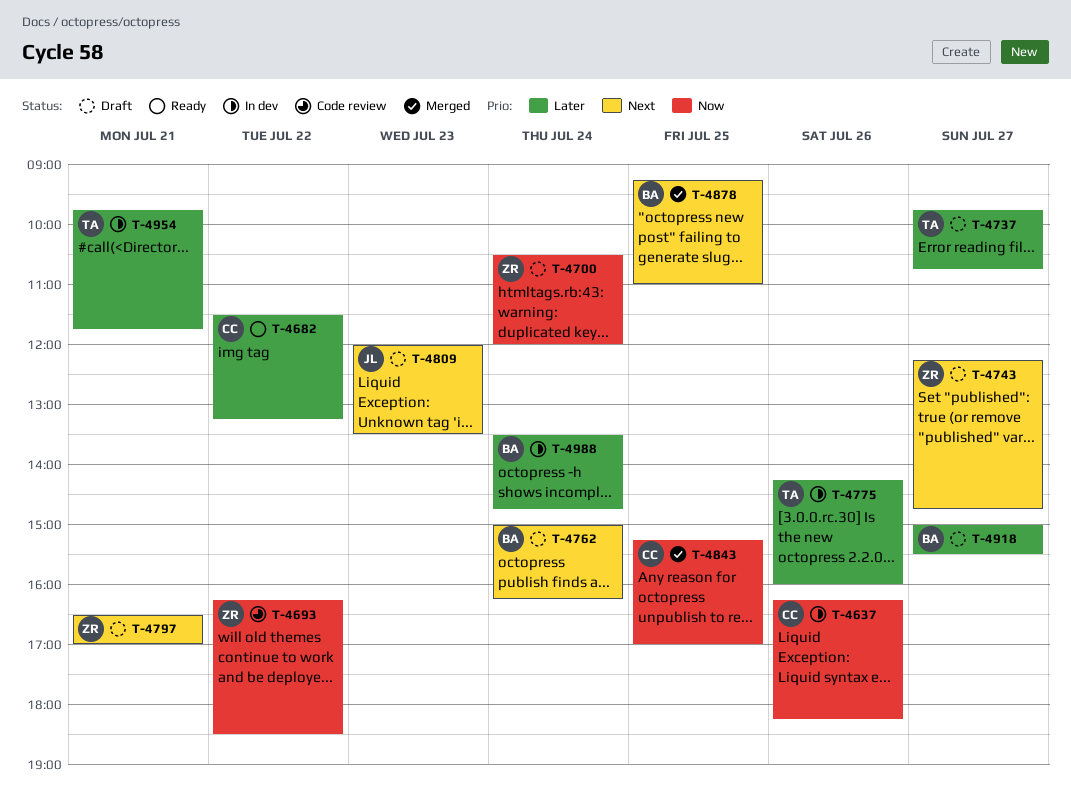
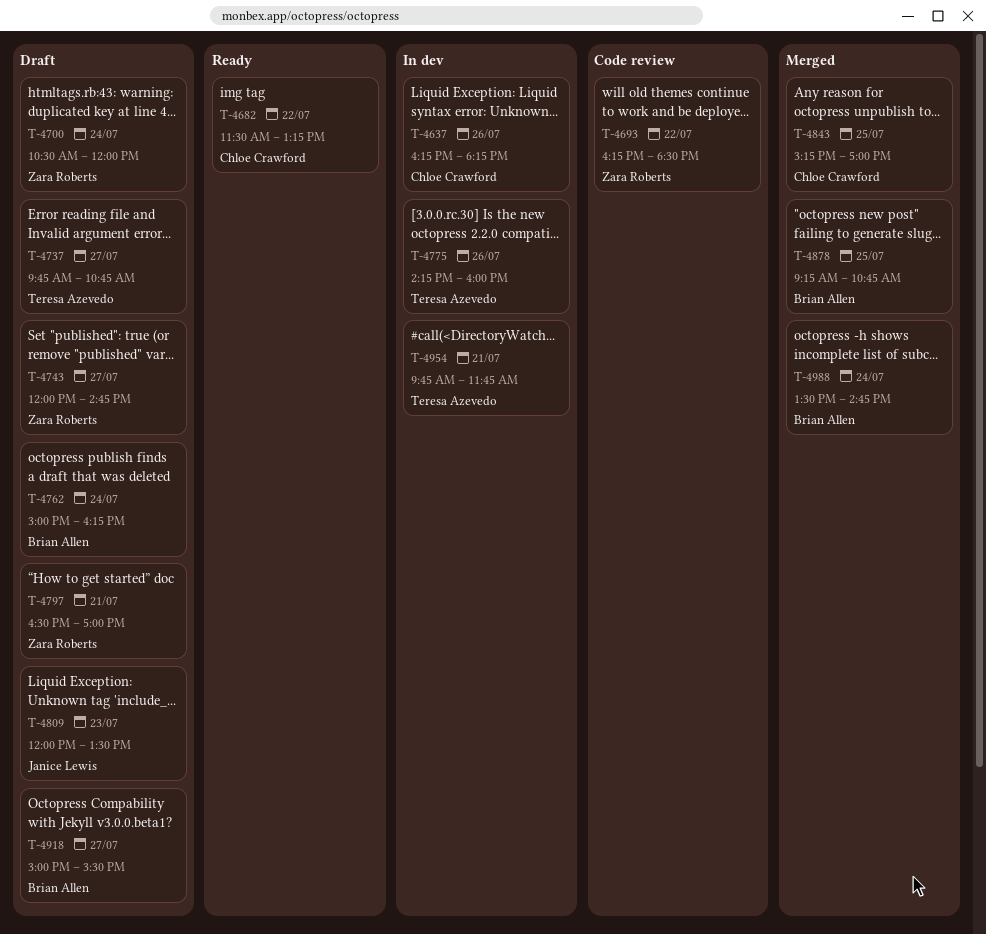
T-4743, begins: 12:15 -> 12:00
T-4878, ends: 11:00 -> 10:45
T-4988, status: In dev -> Merged

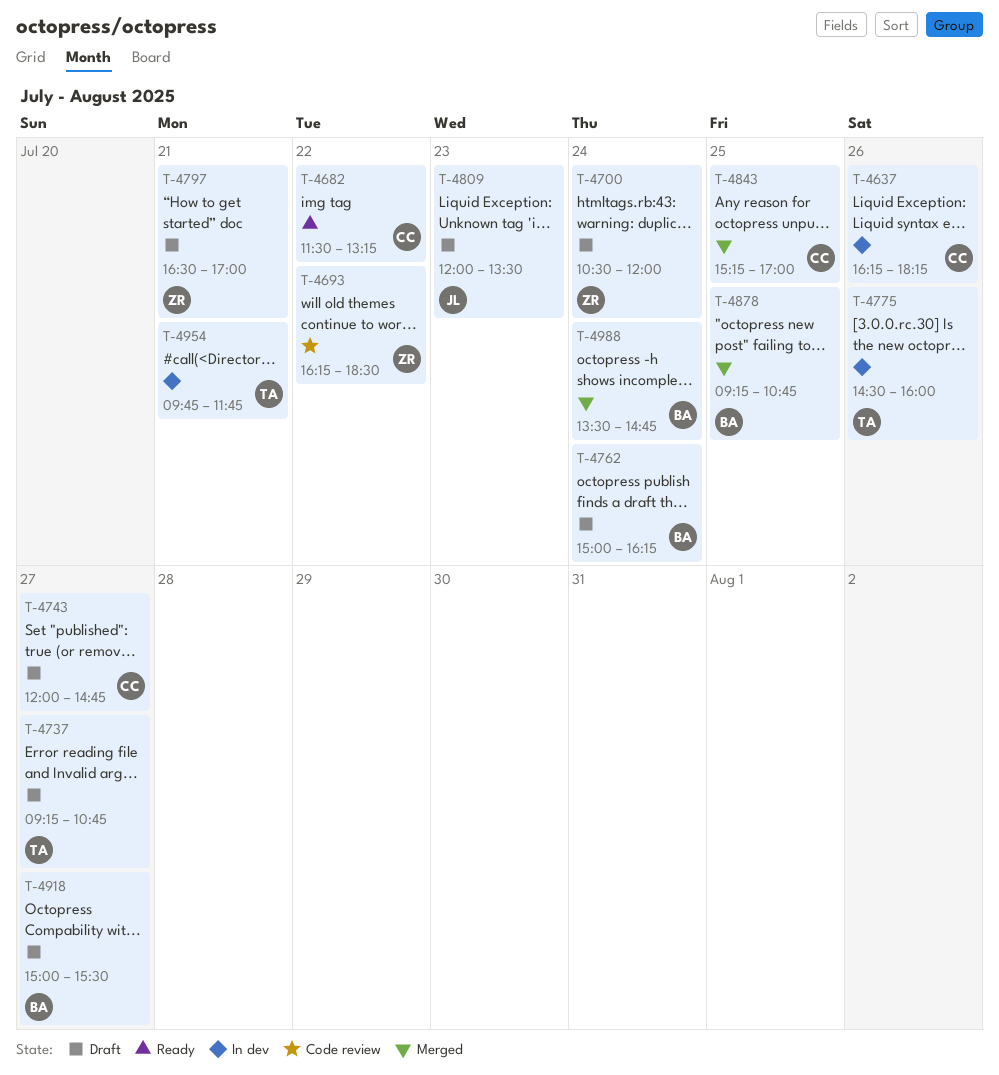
T-4737, begins: 09:45 -> 09:15
T-4743, owner: Zara Roberts -> Chloe Crawford
T-4775, begins: 14:15 -> 14:30

